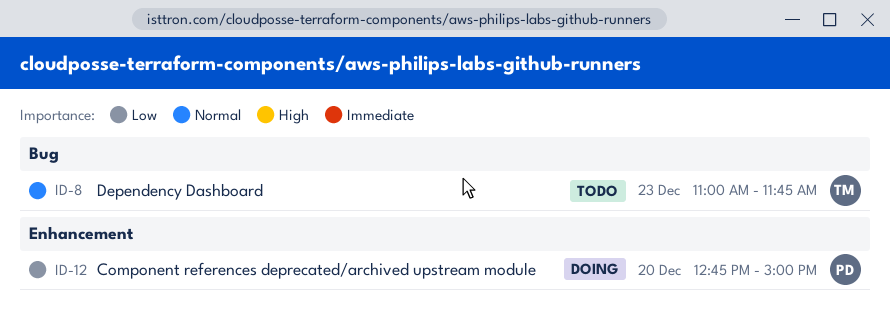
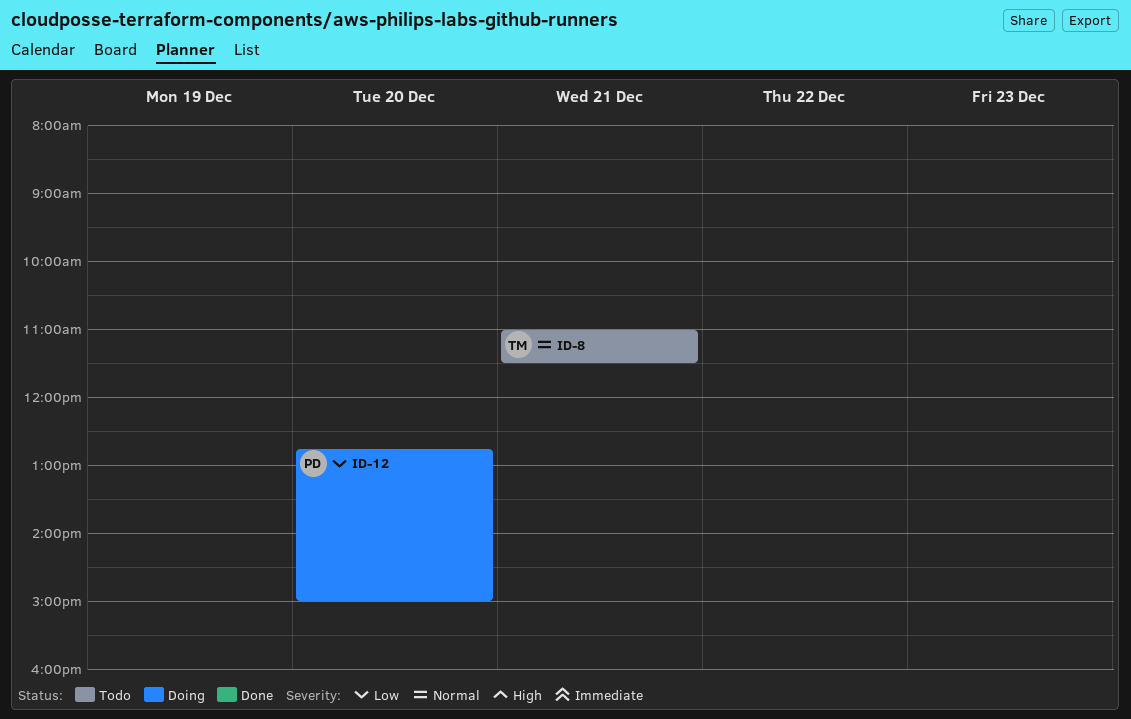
ID-8, day: Dec 23 -> Dec 21
ID-8, ends: 11:45 -> 11:30

